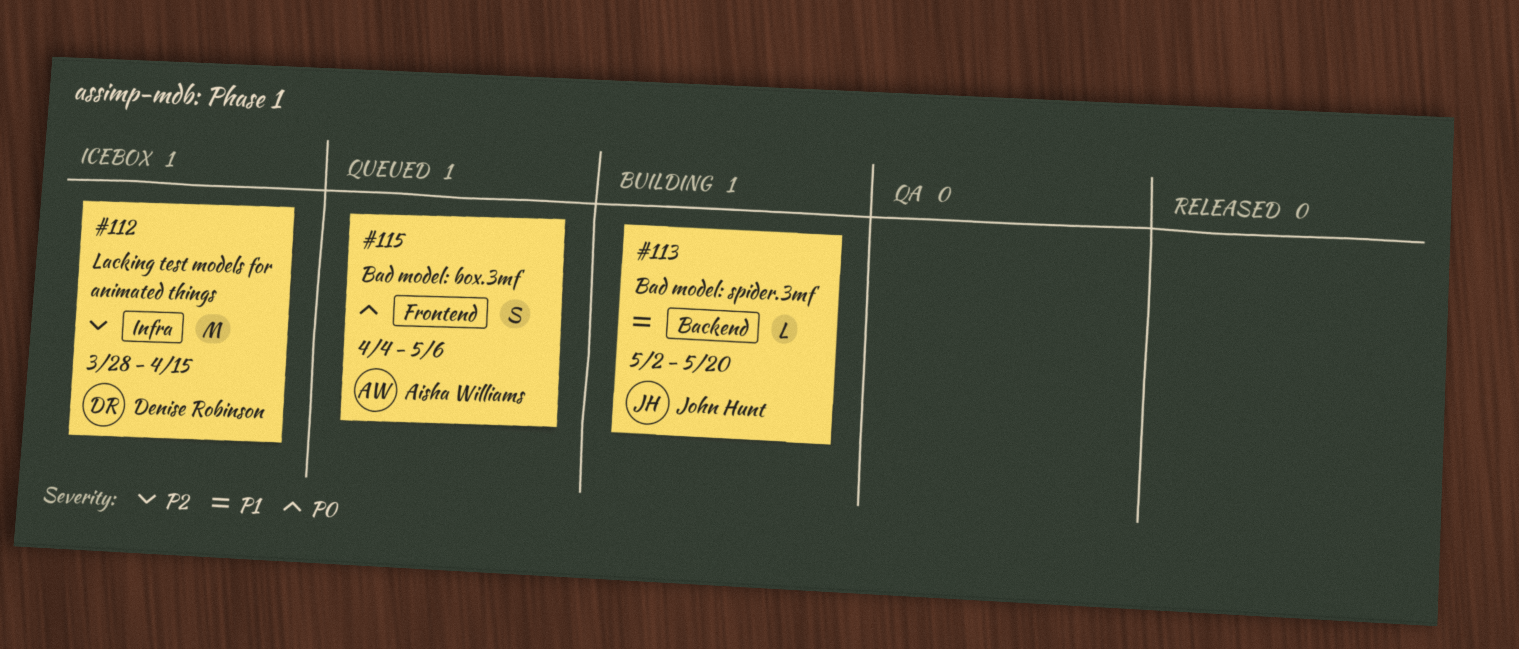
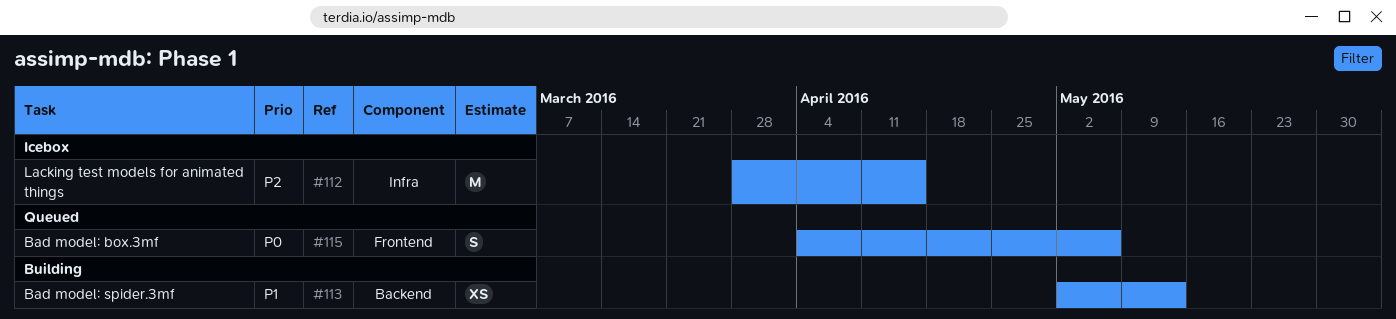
#113, estimate: L -> XS
#113, due: May 20 -> May 13

